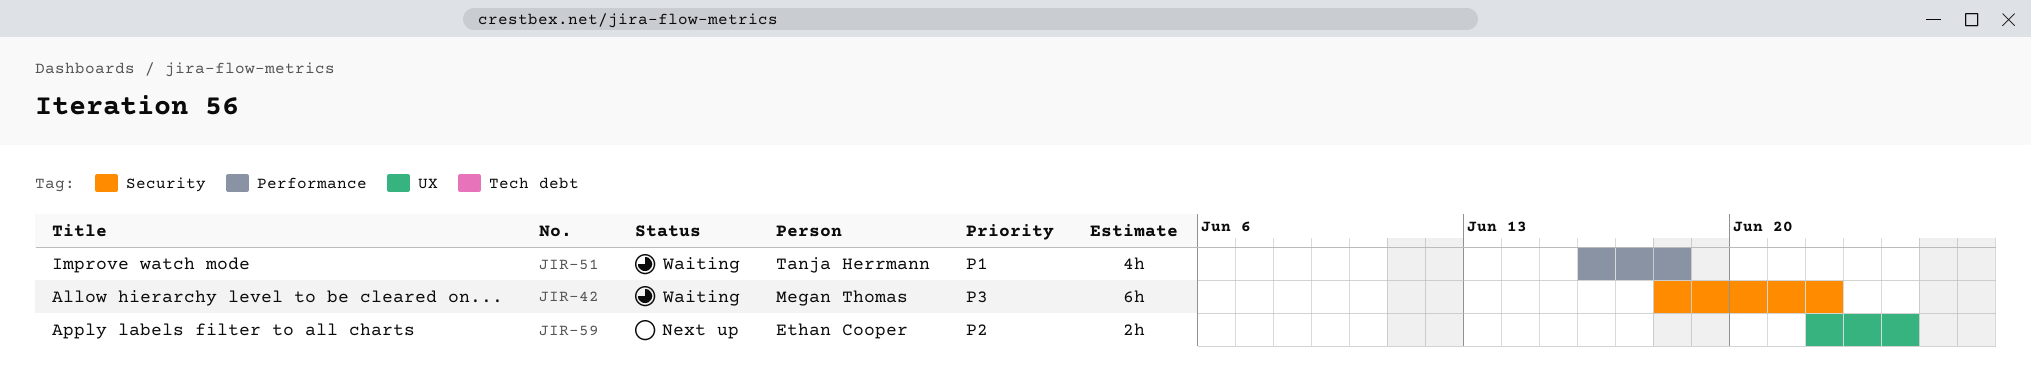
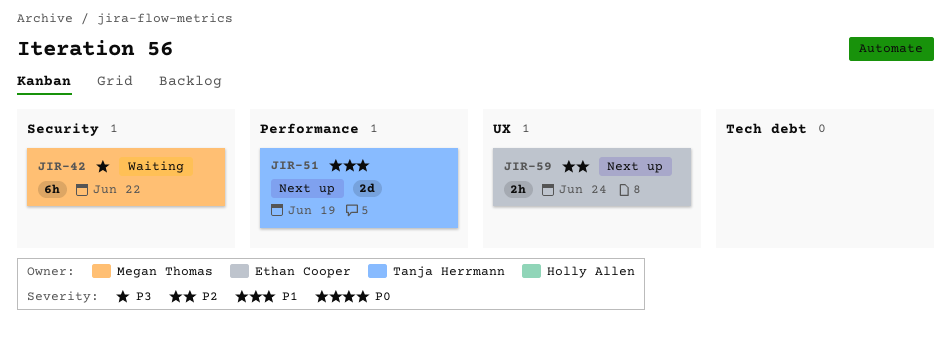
JIR-51, status: Waiting -> Next up
JIR-51, estimate: 4h -> 2d
JIR-51, due: Jun 18 -> Jun 19

